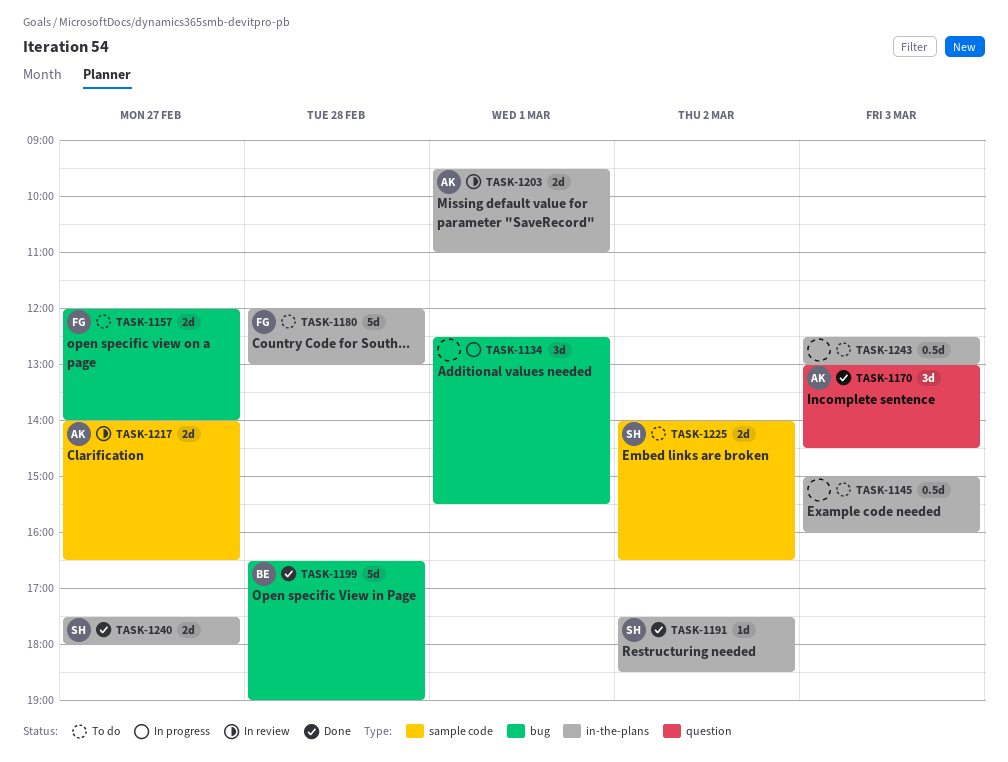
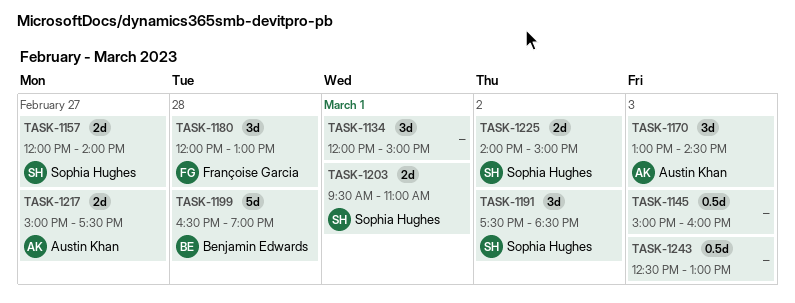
TASK-1134, begins: 12:30 -> 12:00
TASK-1134, ends: 15:30 -> 15:00
TASK-1157, owner: Françoise Garcia -> Sophia Hughes
TASK-1180, estimate: 5d -> 3d
TASK-1191, estimate: 1d -> 3d
TASK-1203, owner: Austin Khan -> Sophia Hughes
TASK-1217, begins: 14:00 -> 15:00
TASK-1217, ends: 16:30 -> 17:30
TASK-1225, ends: 16:30 -> 15:00
TASK-1240: present -> none

